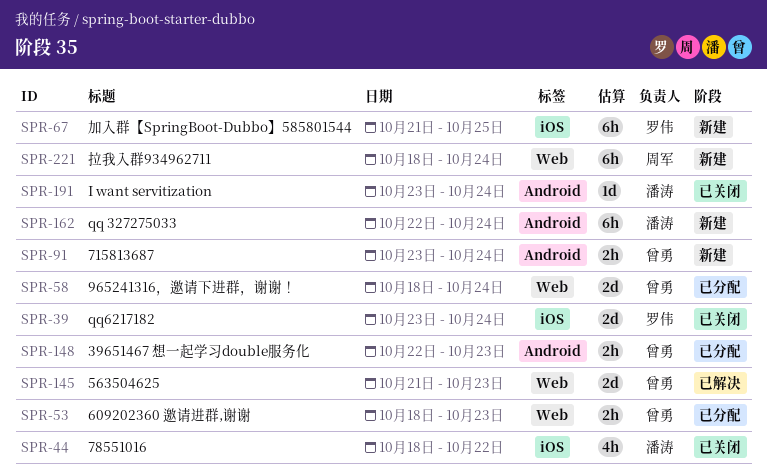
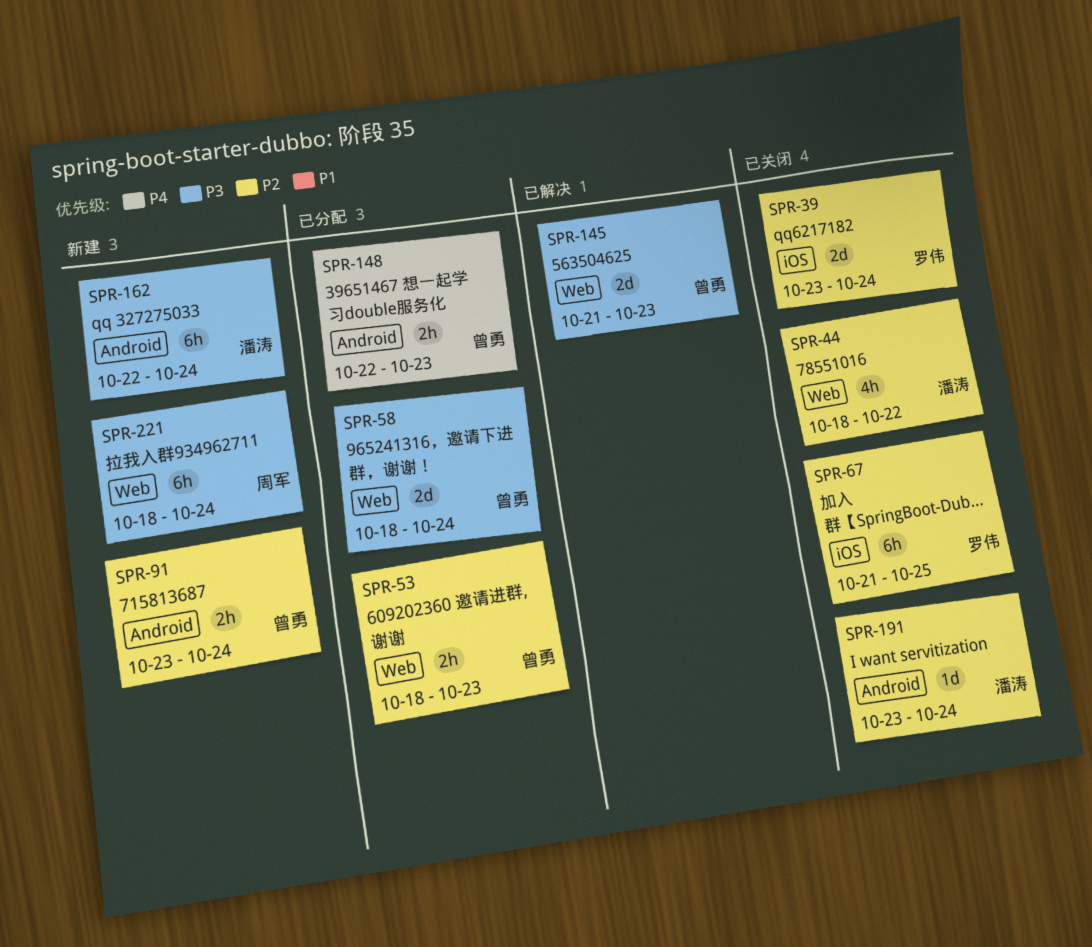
SPR-44, label: iOS -> Web
SPR-67, status: 新建 -> 已关闭

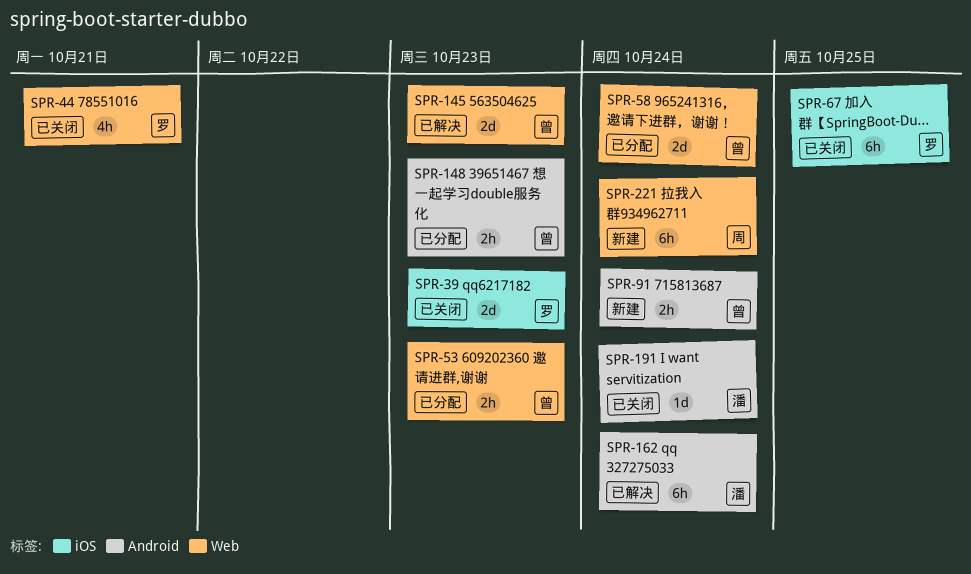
SPR-39, due: Oct 24 -> Oct 23
SPR-44, owner: 潘涛 -> 罗伟
SPR-44, due: Oct 22 -> Oct 21
SPR-162, status: 新建 -> 已解决

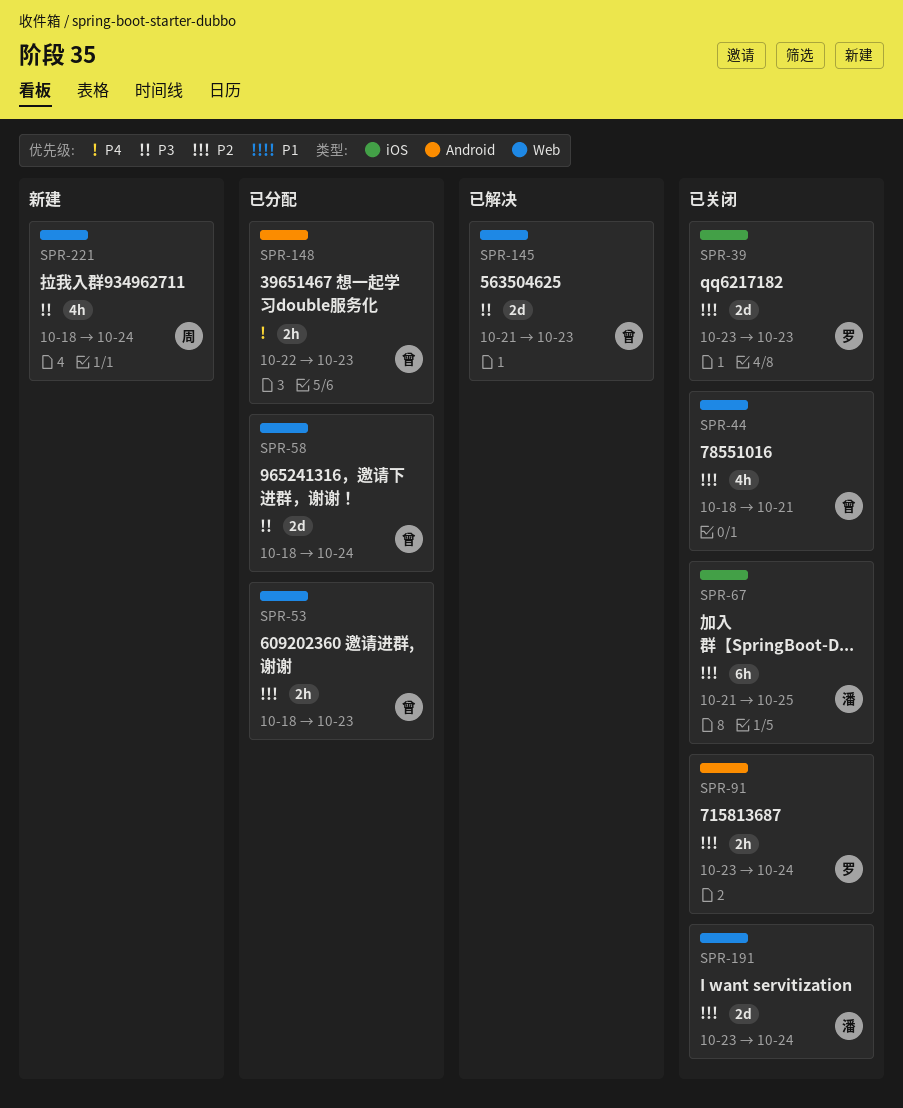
SPR-44, owner: 罗 -> 曾
SPR-67, owner: 罗 -> 潘
SPR-91, status: 新建 -> 已关闭
SPR-91, owner: 曾 -> 罗
SPR-162: present -> none
SPR-191, label: Android -> Web
SPR-191, estimate: 1d -> 2d
SPR-221, estimate: 6h -> 4h

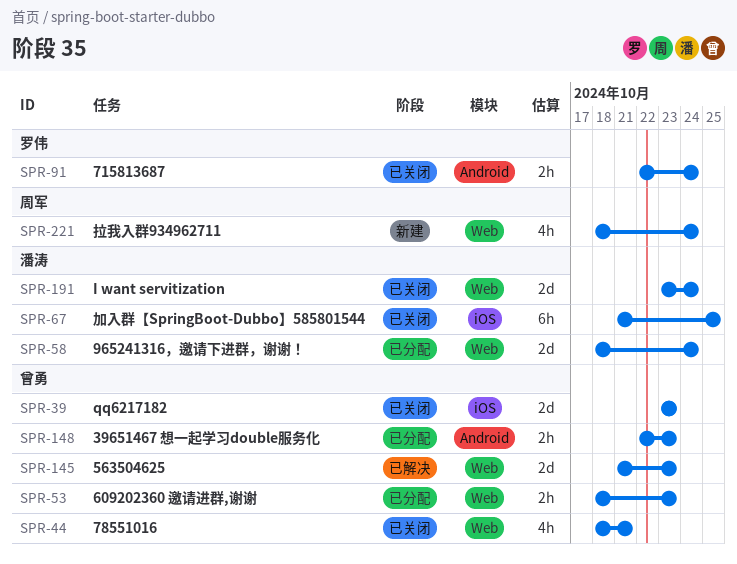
SPR-39, owner: 罗伟 -> 曾勇
SPR-58, owner: 曾勇 -> 潘涛
SPR-91, start: Oct 23 -> Oct 22

